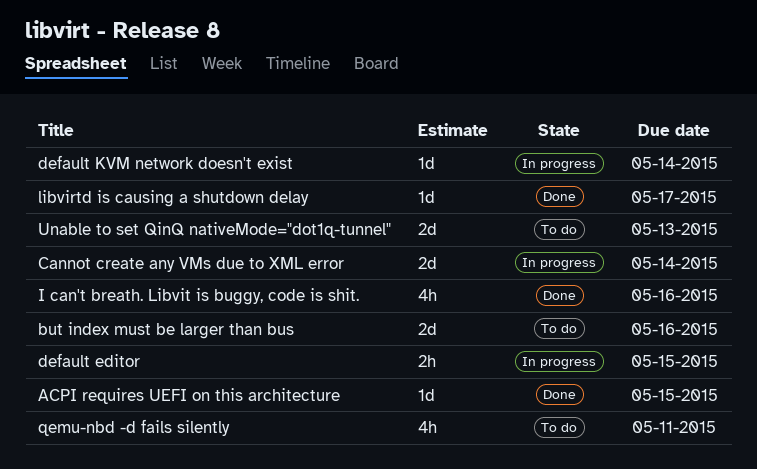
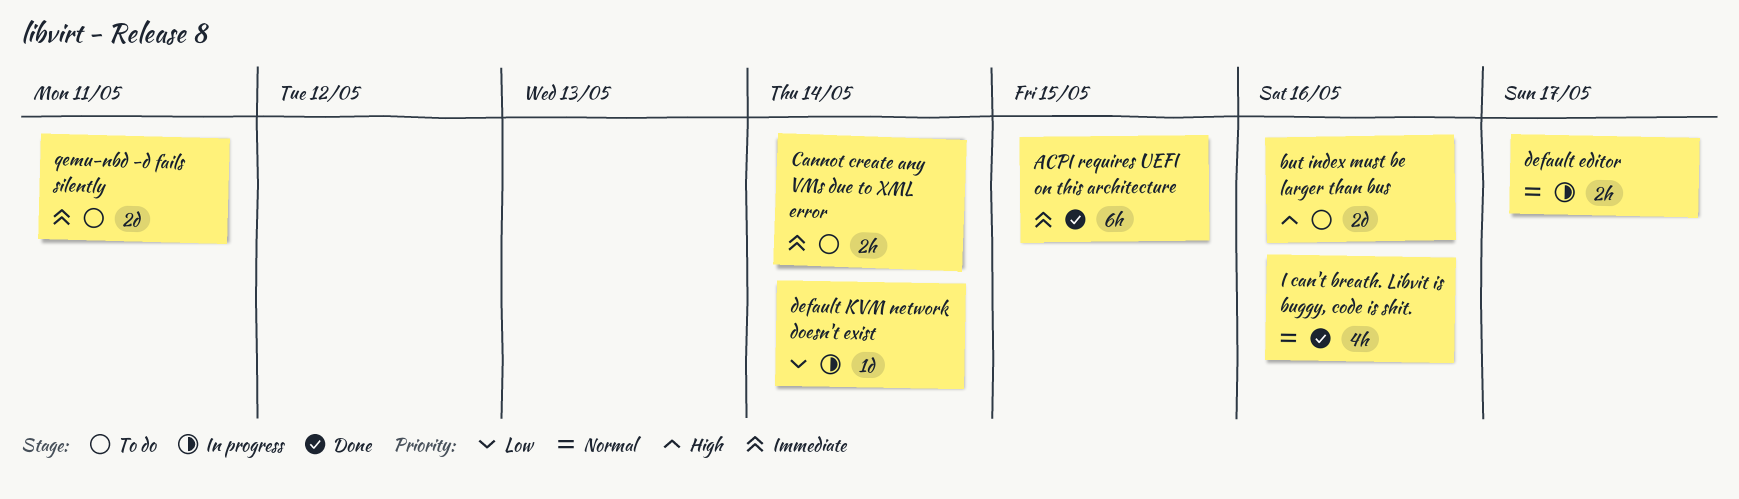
ACPI requires UEFI on this architecture, estimate: 1d -> 6h
Cannot create any VMs due to XML error, status: In progress -> To do
Cannot create any VMs due to XML error, estimate: 2d -> 2h
default editor, due: May 15 -> May 17
libvirtd is causing a shutdown delay: present -> none
qemu-nbd -d fails silently, estimate: 4h -> 2d
Unable to set QinQ nativeMode="dot1q-tunnel": present -> none

